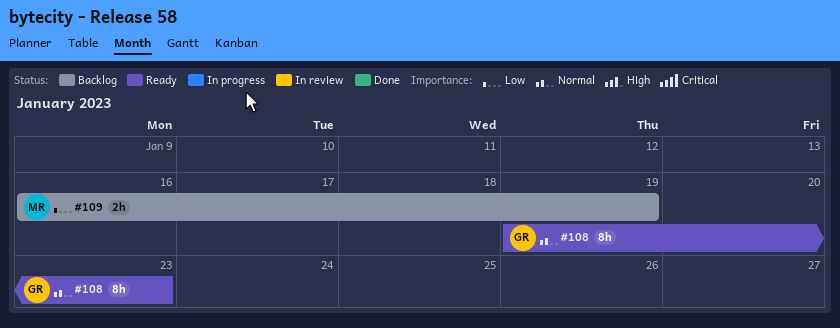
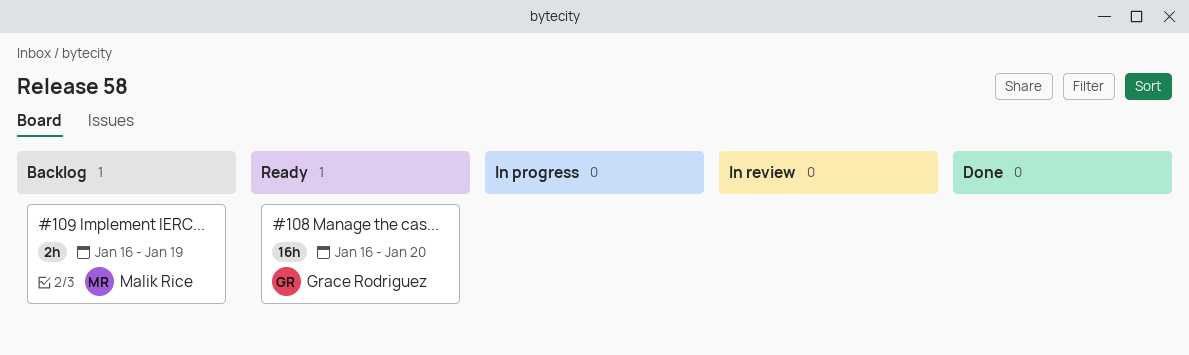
#108, estimate: 8h -> 16h
#108, start: Jan 19 -> Jan 16
#108, due: Jan 23 -> Jan 20

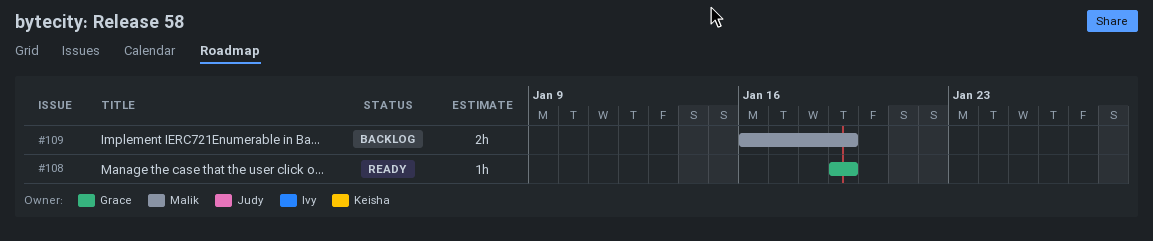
#108, estimate: 16h -> 1h
#108, start: Jan 16 -> Jan 19
#108, due: Jan 20 -> Jan 19

